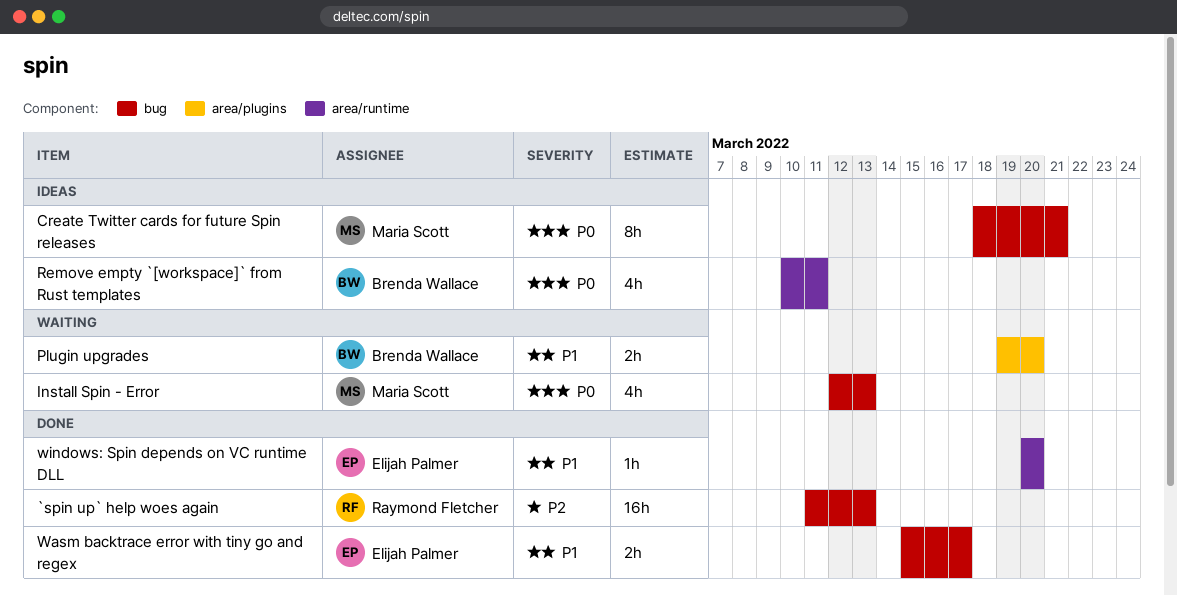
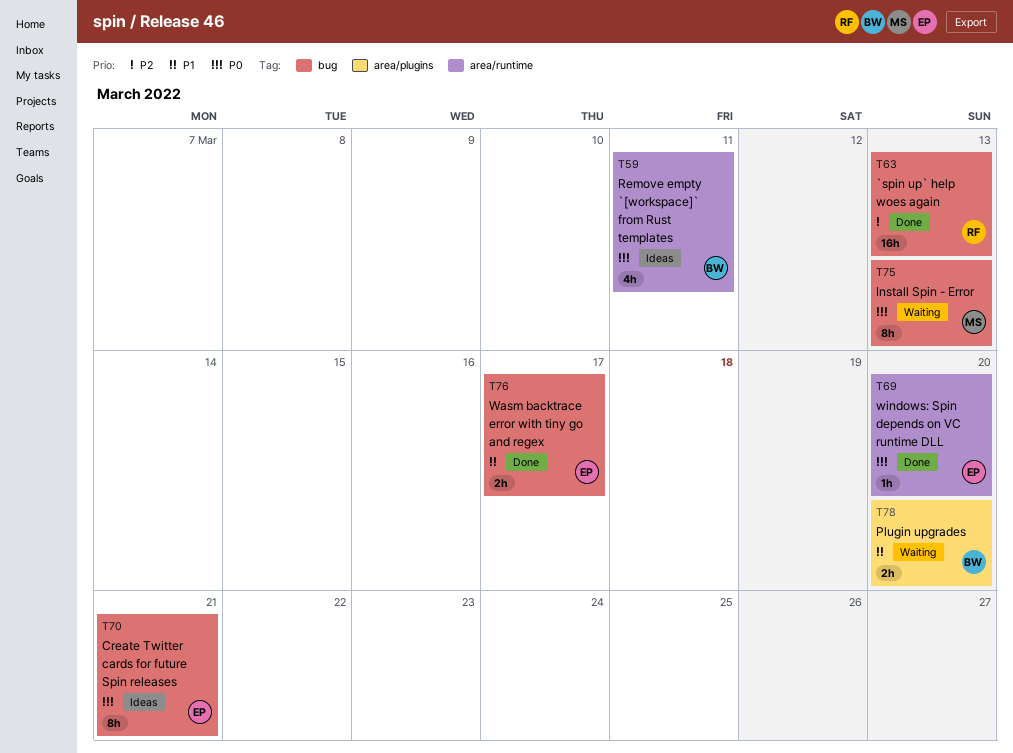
Create Twitter cards for future Spin releases, owner: Maria Scott -> Elijah Palmer
Install Spin - Error, estimate: 4h -> 8h
windows: Spin depends on VC runtime DLL, priority: P1 -> P0

